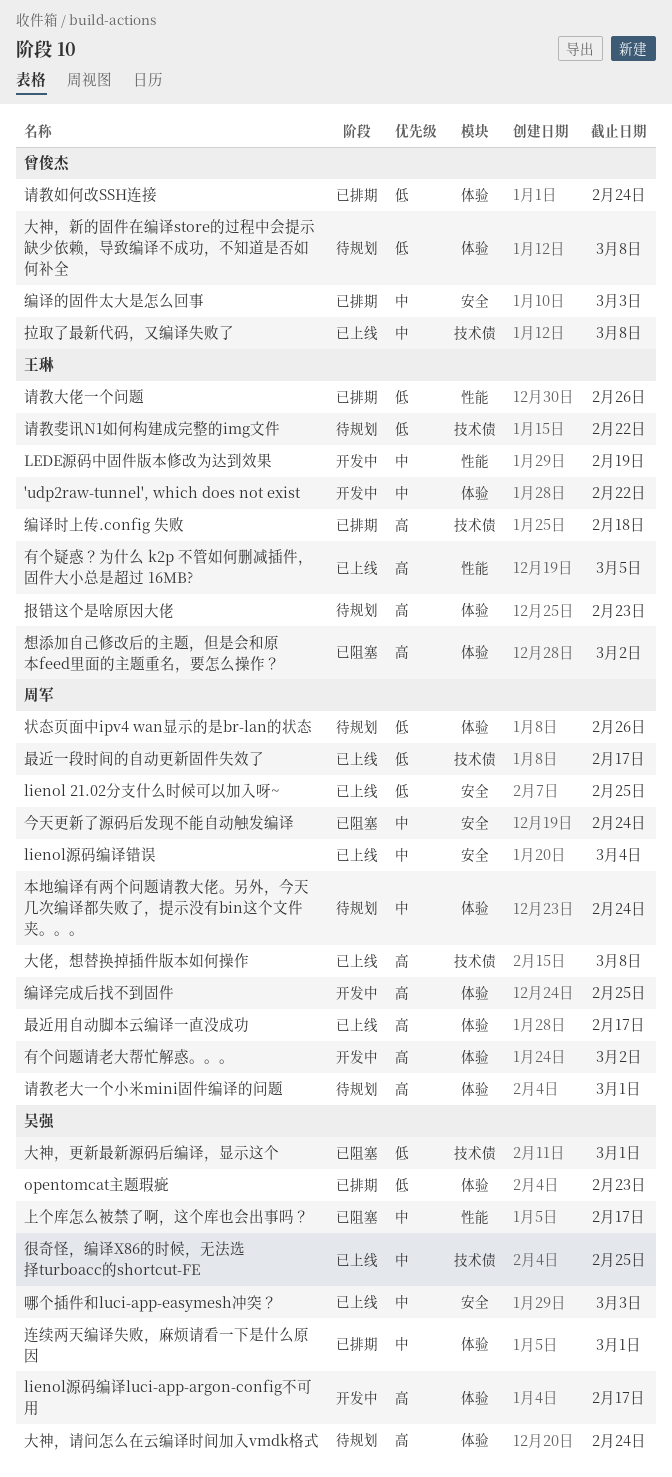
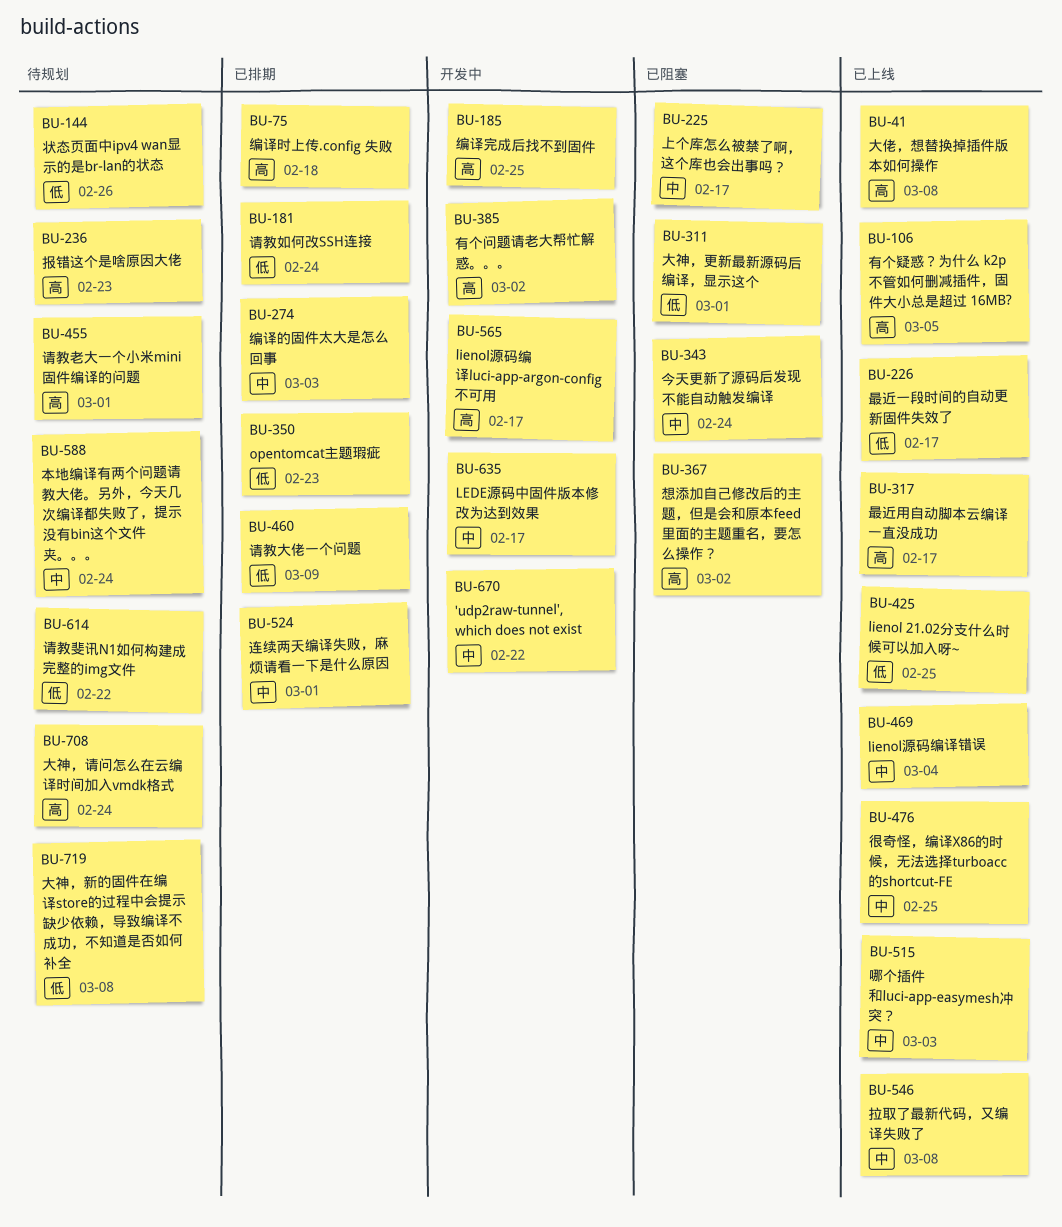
LEDE源码中固件版本修改为达到效果, due: Feb 19 -> Feb 17
请教大佬一个问题, due: Feb 26 -> Mar 9

